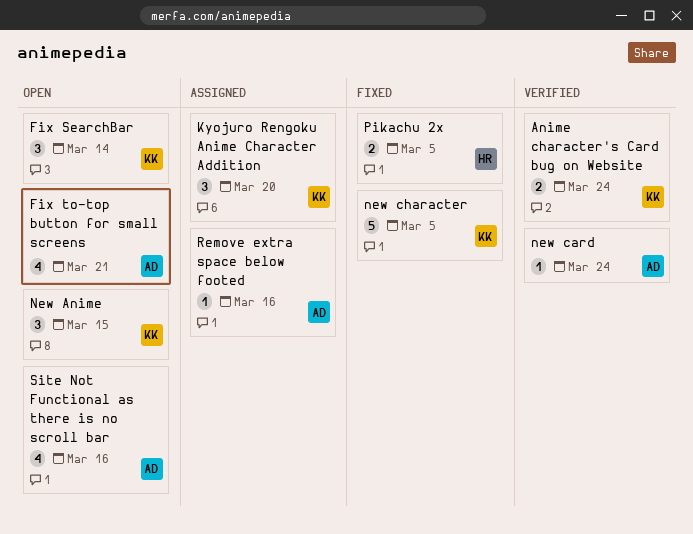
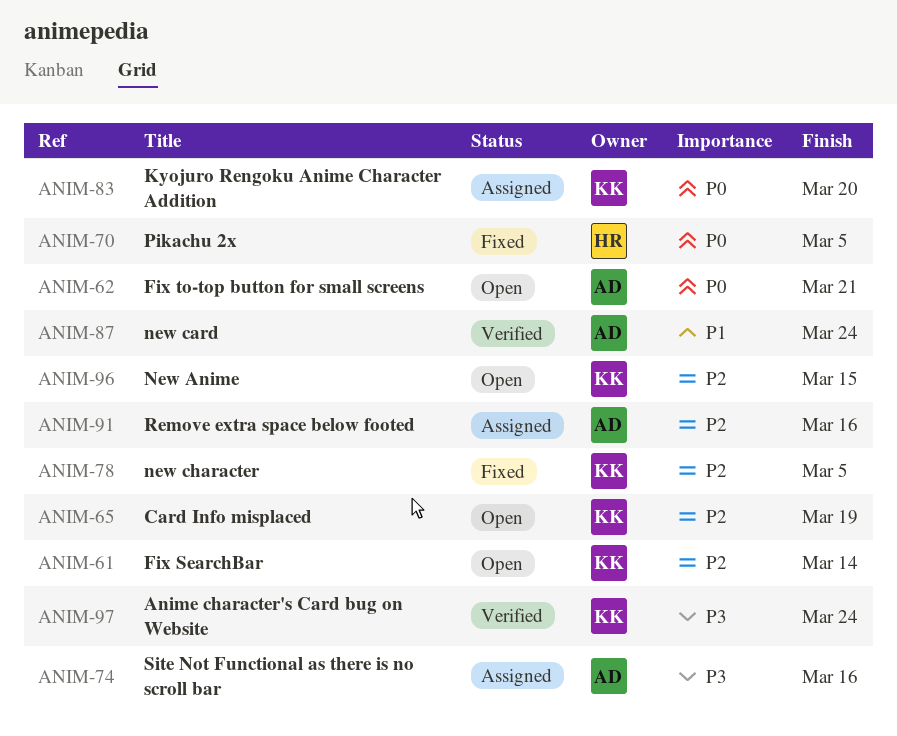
Card Info misplaced: none -> present
Site Not Functional as there is no scroll bar, status: Open -> Assigned

